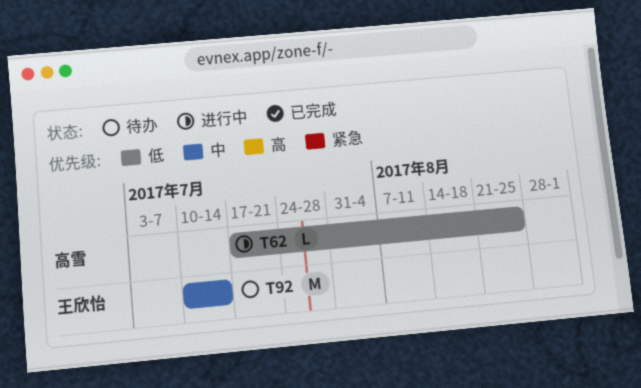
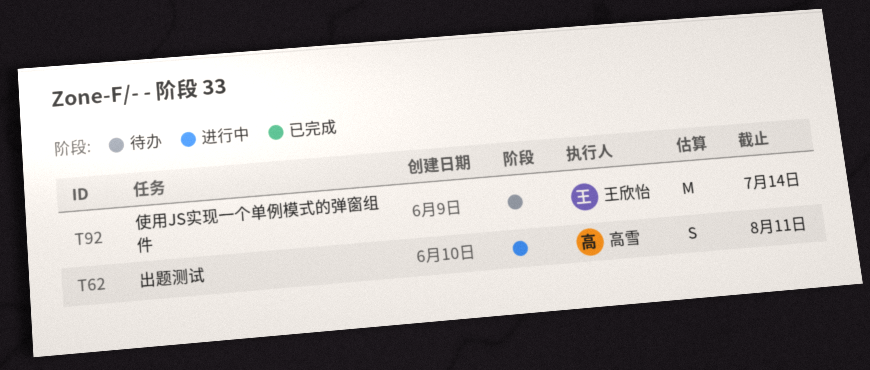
T62, estimate: L -> S
T62, due: Aug 25 -> Aug 11

